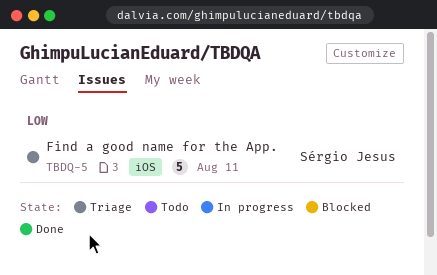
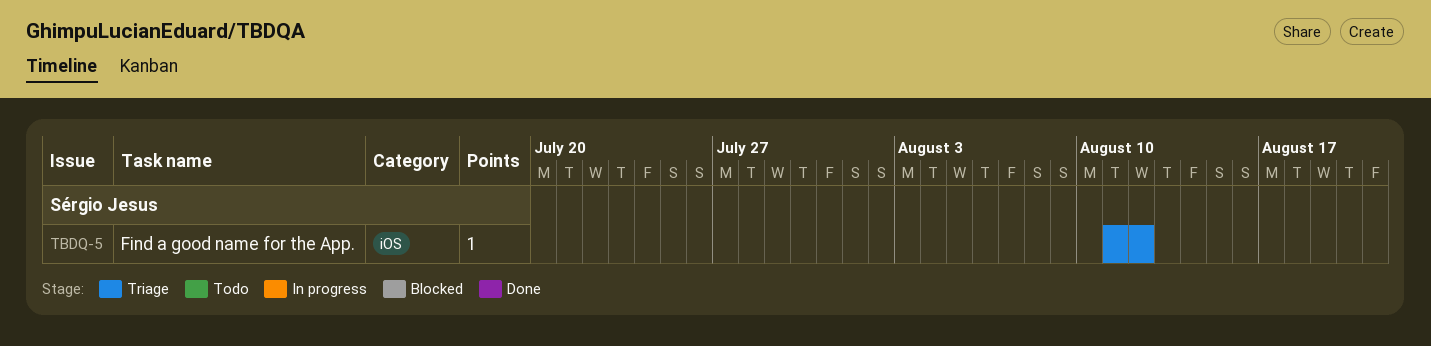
TBDQ-5, estimate: 5 -> 1
TBDQ-5, due: Aug 11 -> Aug 12

